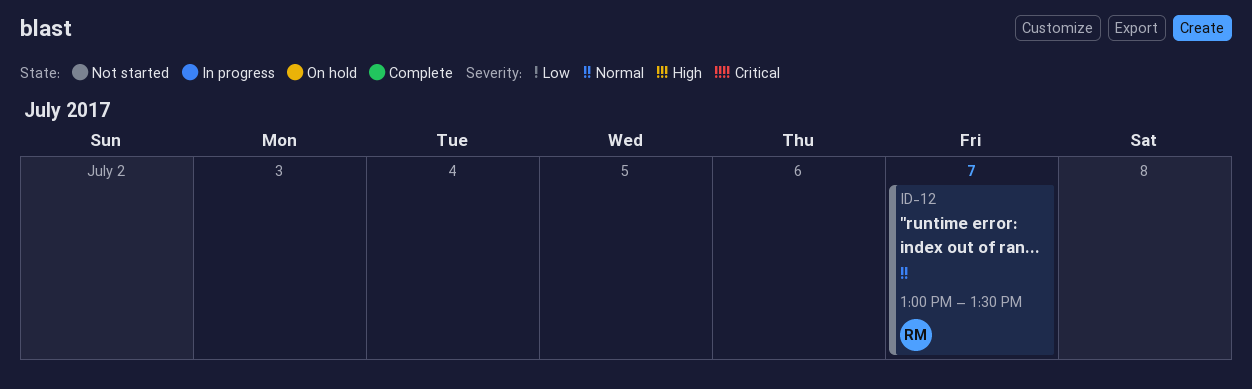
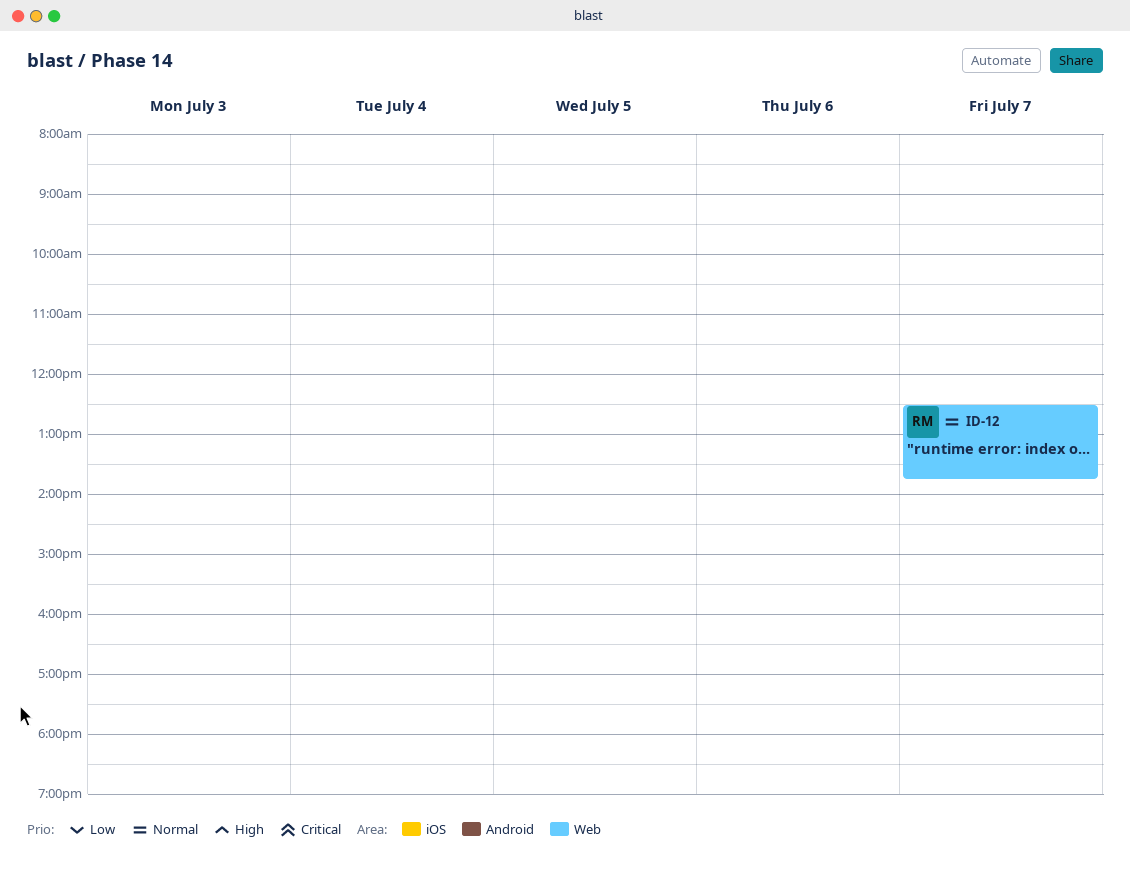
ID-12, begins: 13:00 -> 12:30
ID-12, ends: 13:30 -> 13:45

